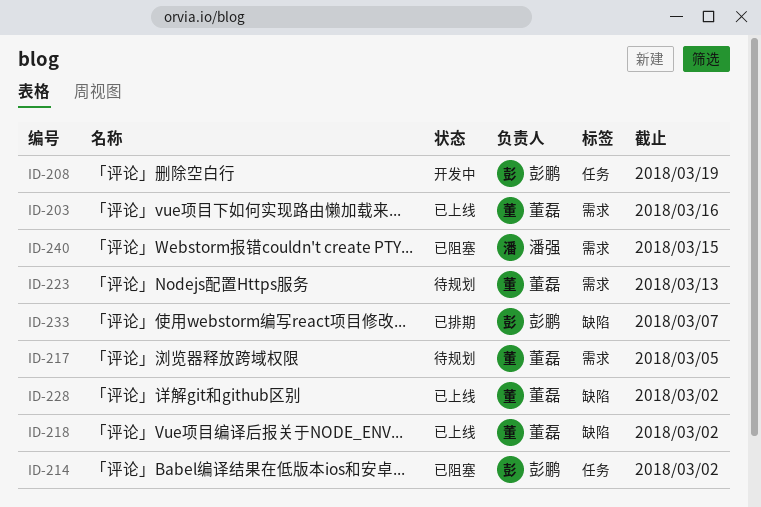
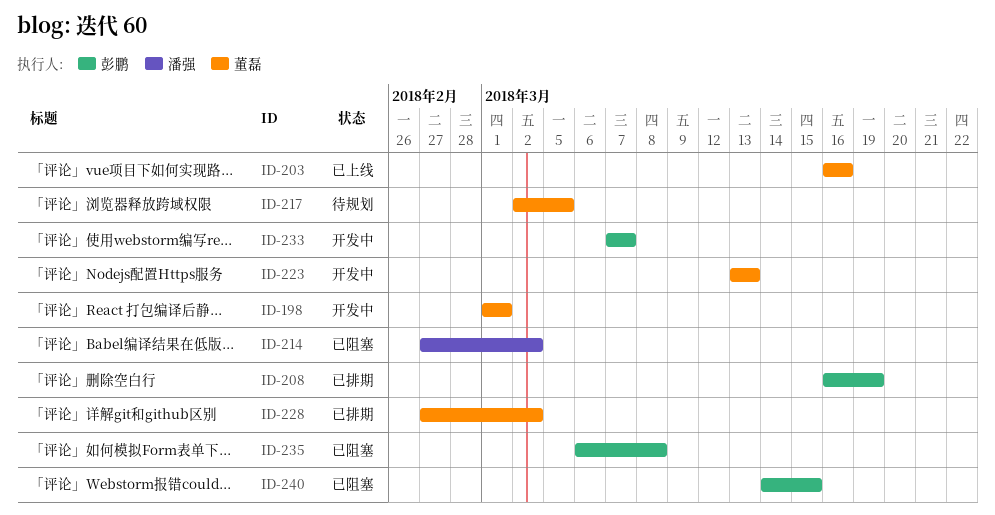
ID-198: none -> present
ID-208, status: 开发中 -> 已排期
ID-214, owner: 彭鹏 -> 潘强
ID-218: present -> none
ID-223, status: 待规划 -> 开发中
ID-228, status: 已上线 -> 已排期
ID-233, status: 已排期 -> 开发中
ID-235: none -> present
ID-240, owner: 潘强 -> 彭鹏

